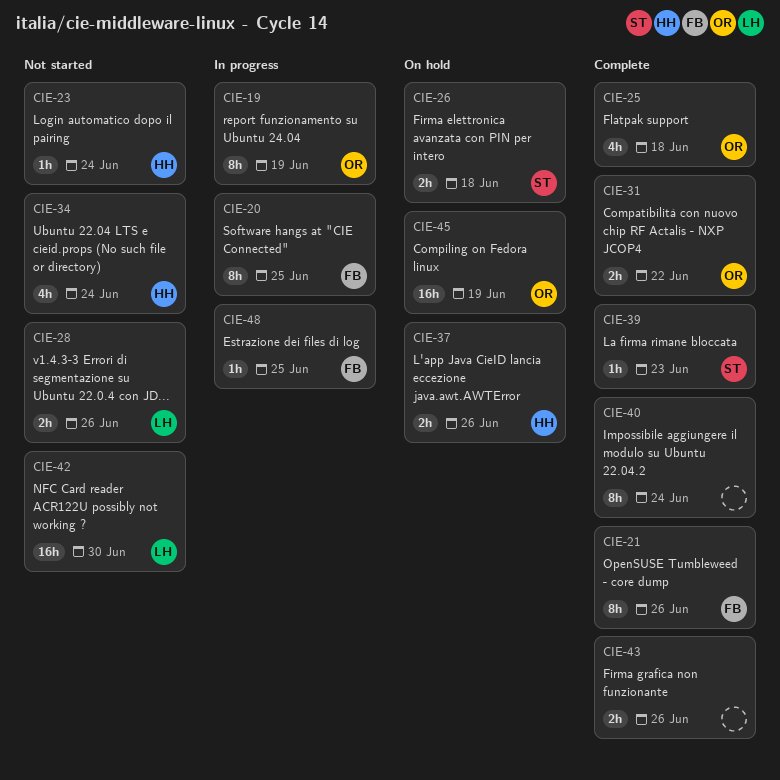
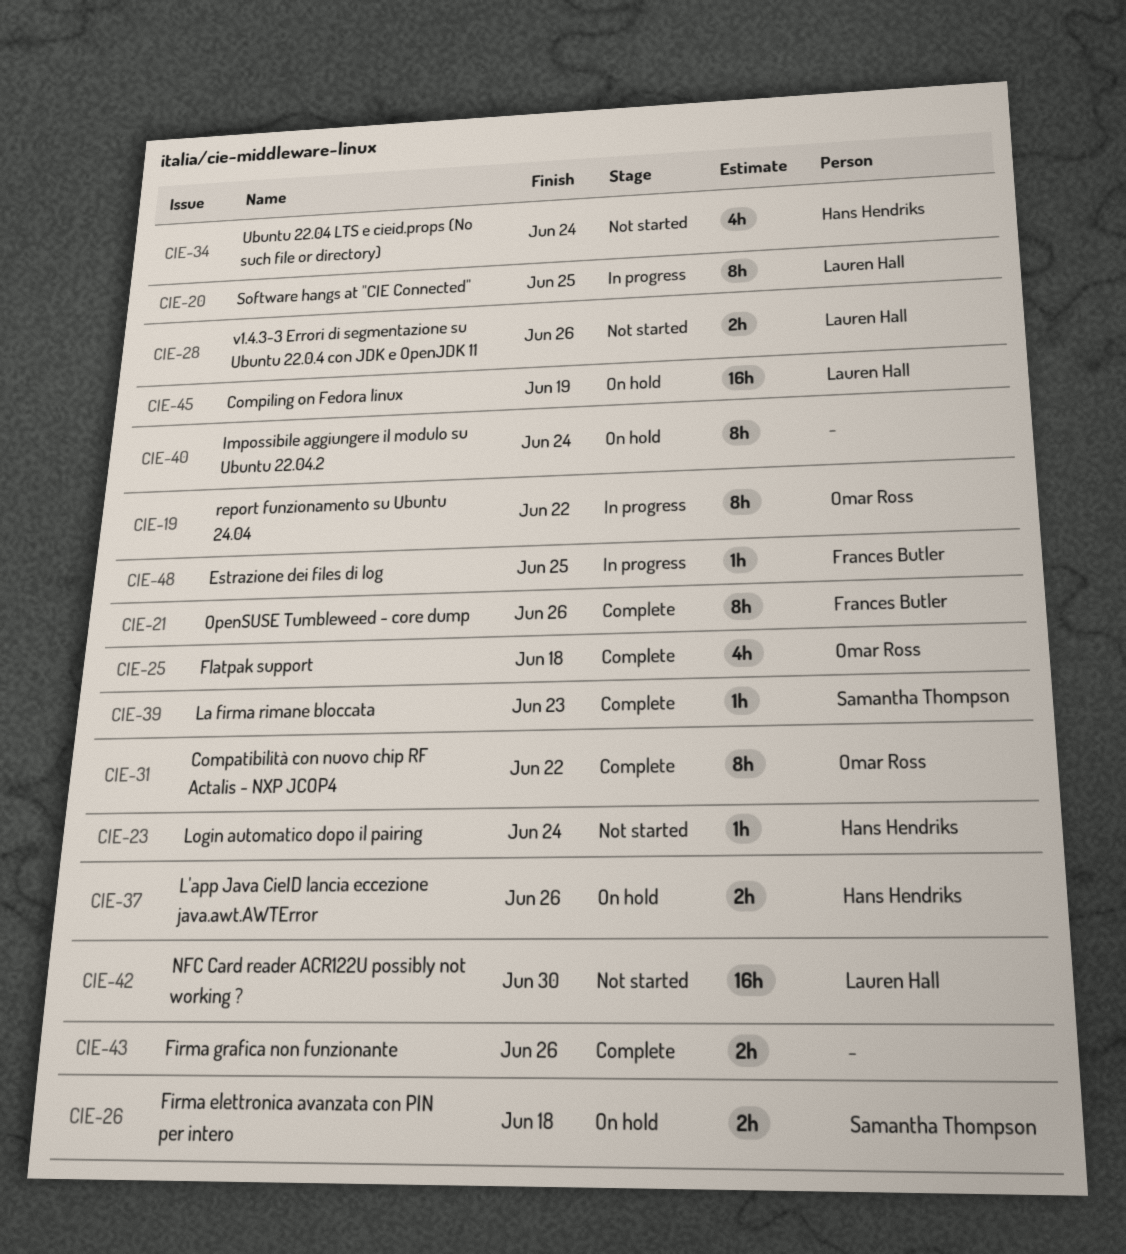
CIE-19, due: Jun 19 -> Jun 22
CIE-20, owner: Frances Butler -> Lauren Hall
CIE-31, estimate: 2h -> 8h
CIE-40, status: Complete -> On hold
CIE-45, owner: Omar Ross -> Lauren Hall

